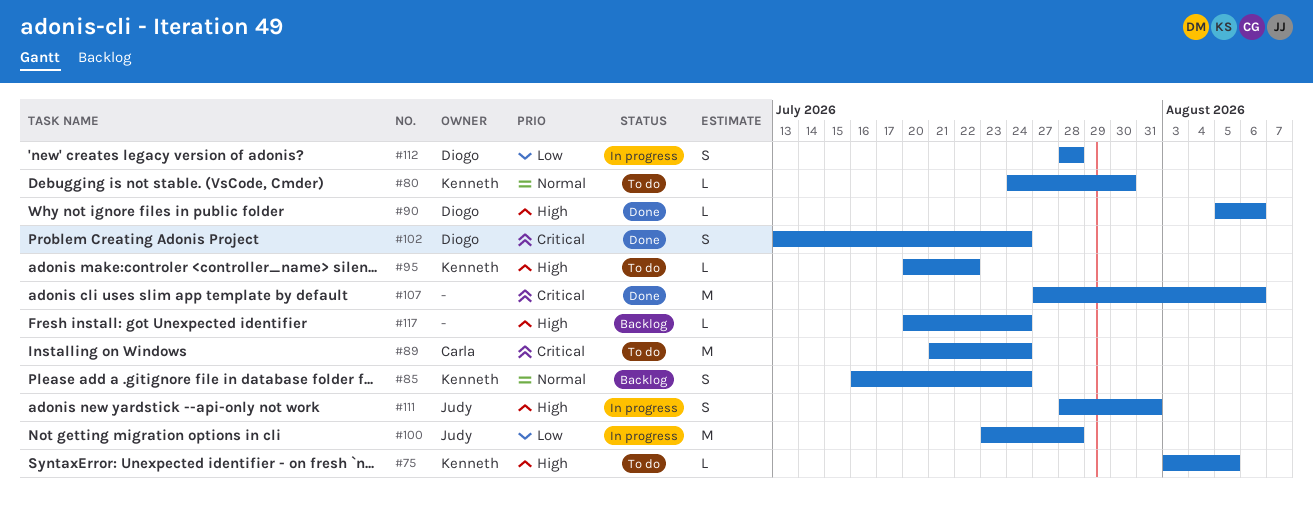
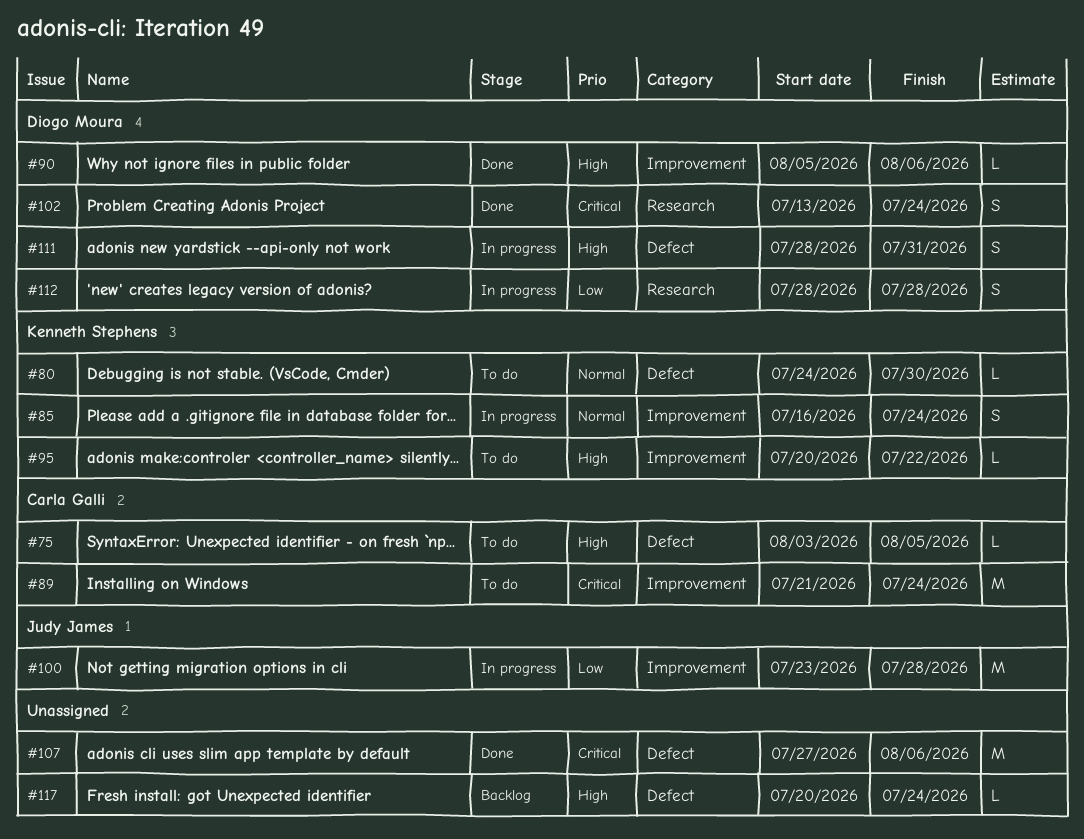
#75, owner: Kenneth Stephens -> Carla Galli
#85, status: Backlog -> In progress
#111, owner: Judy James -> Diogo Moura

